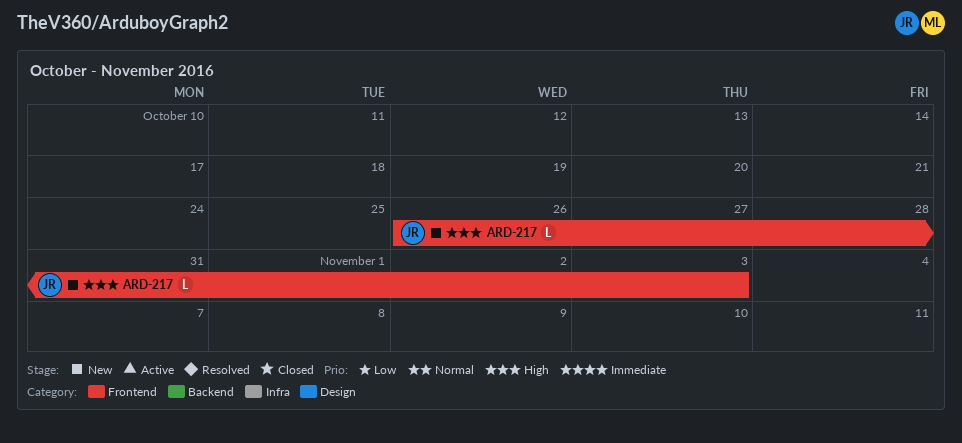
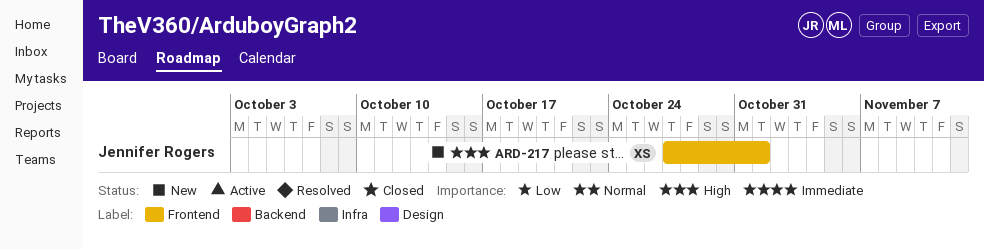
ARD-217, estimate: L -> XS
ARD-217, start: Oct 26 -> Oct 27
ARD-217, due: Nov 3 -> Nov 1

